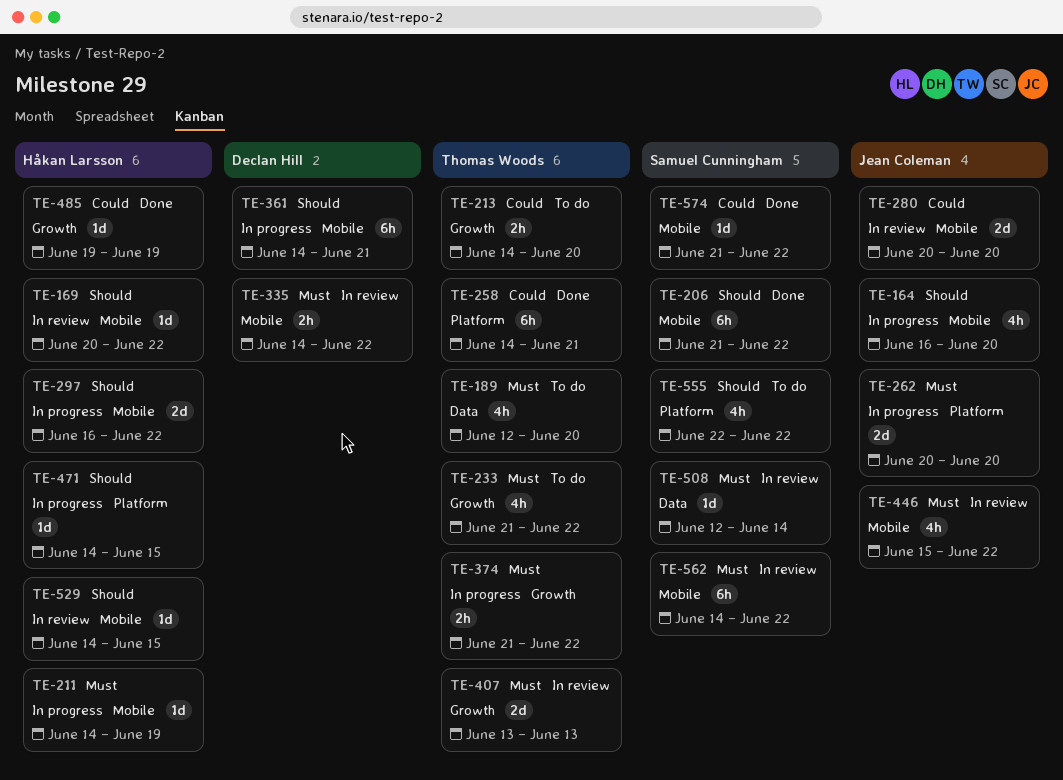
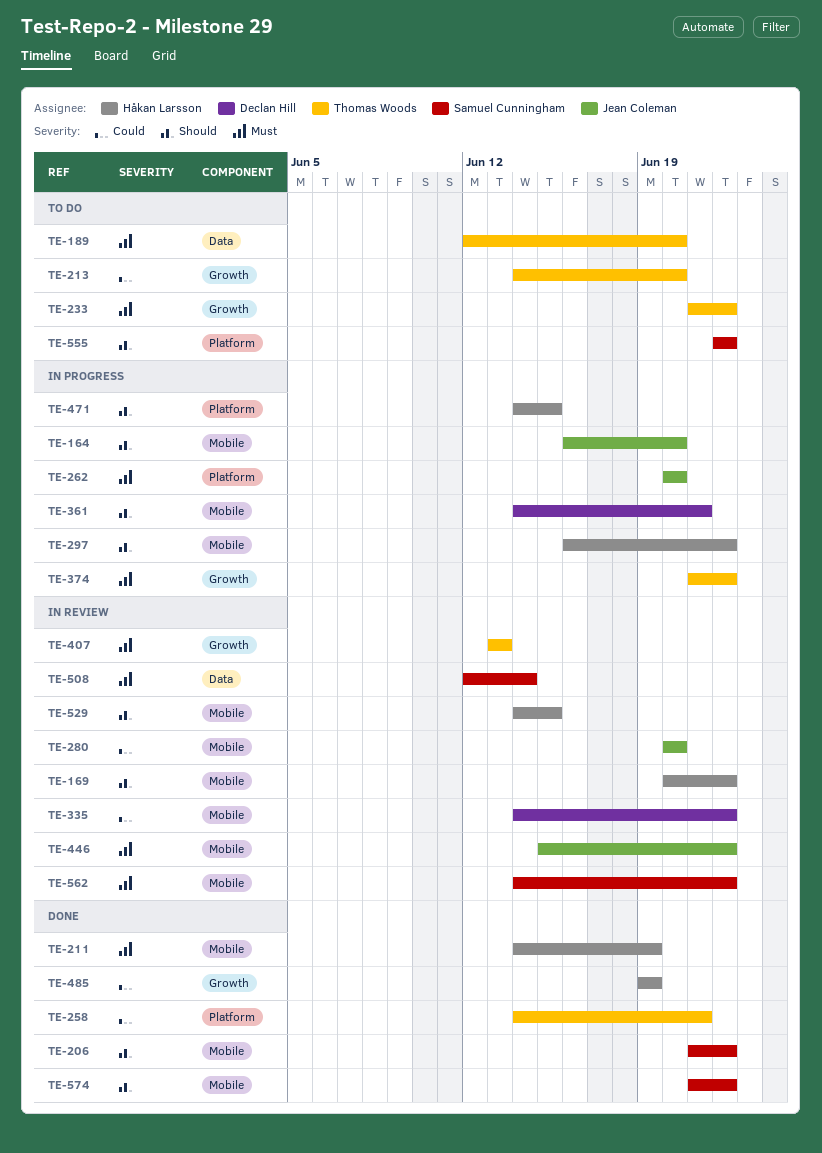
TE-211, status: In progress -> Done
TE-335, priority: Must -> Could
TE-574, priority: Could -> Should

